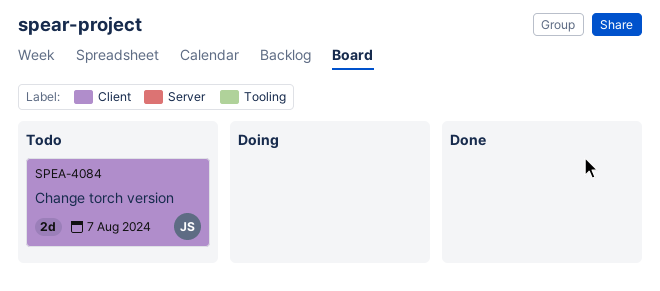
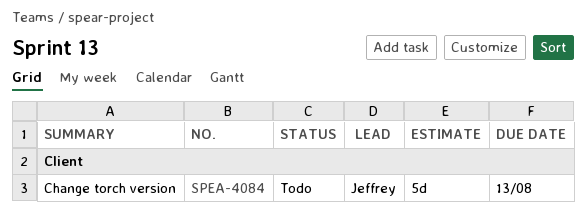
SPEA-4084, estimate: 2d -> 5d
SPEA-4084, due: Aug 7 -> Aug 13

